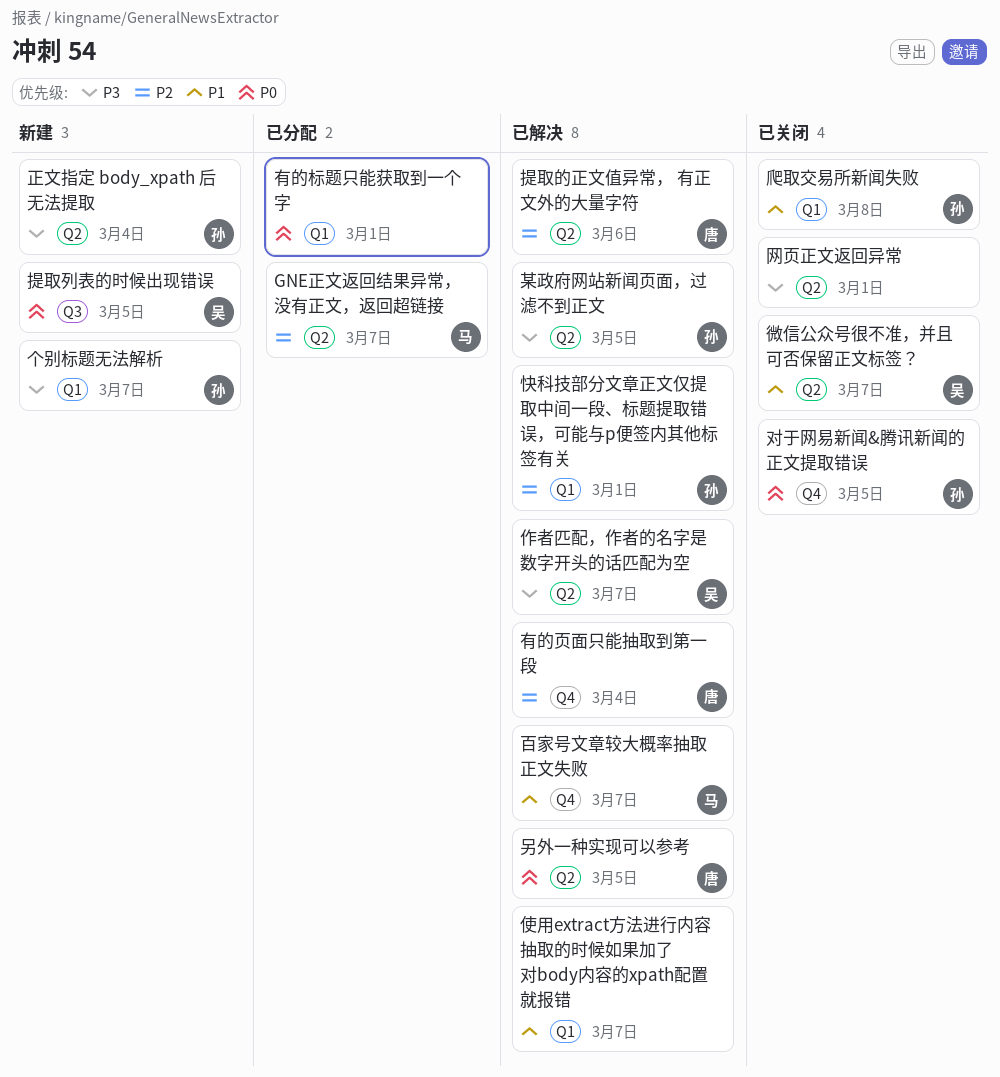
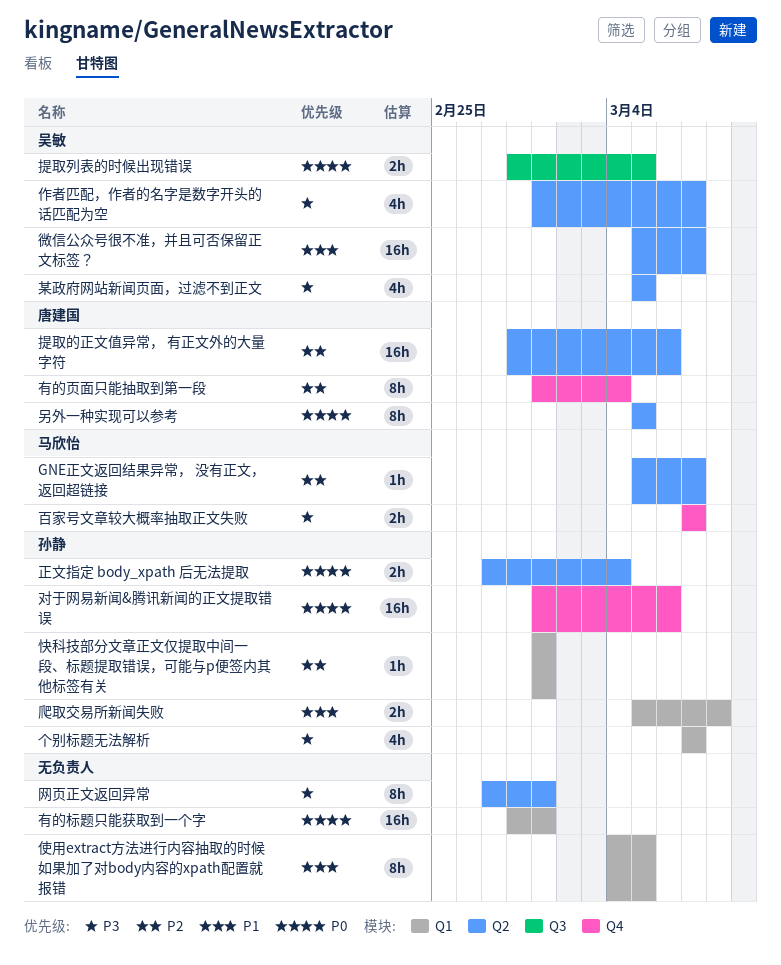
使用extract方法进行内容抽取的时候如果加了对body内容的xpath配置就报错, due: Mar 7 -> Mar 5
对于网易新闻&腾讯新闻的正文提取错误, due: Mar 5 -> Mar 6
某政府网站新闻页面，过滤不到正文, owner: 孙静 -> 吴敏
正文指定 body_xpath 后无法提取, priority: P3 -> P0
百家号文章较大概率抽取正文失败, priority: P1 -> P3

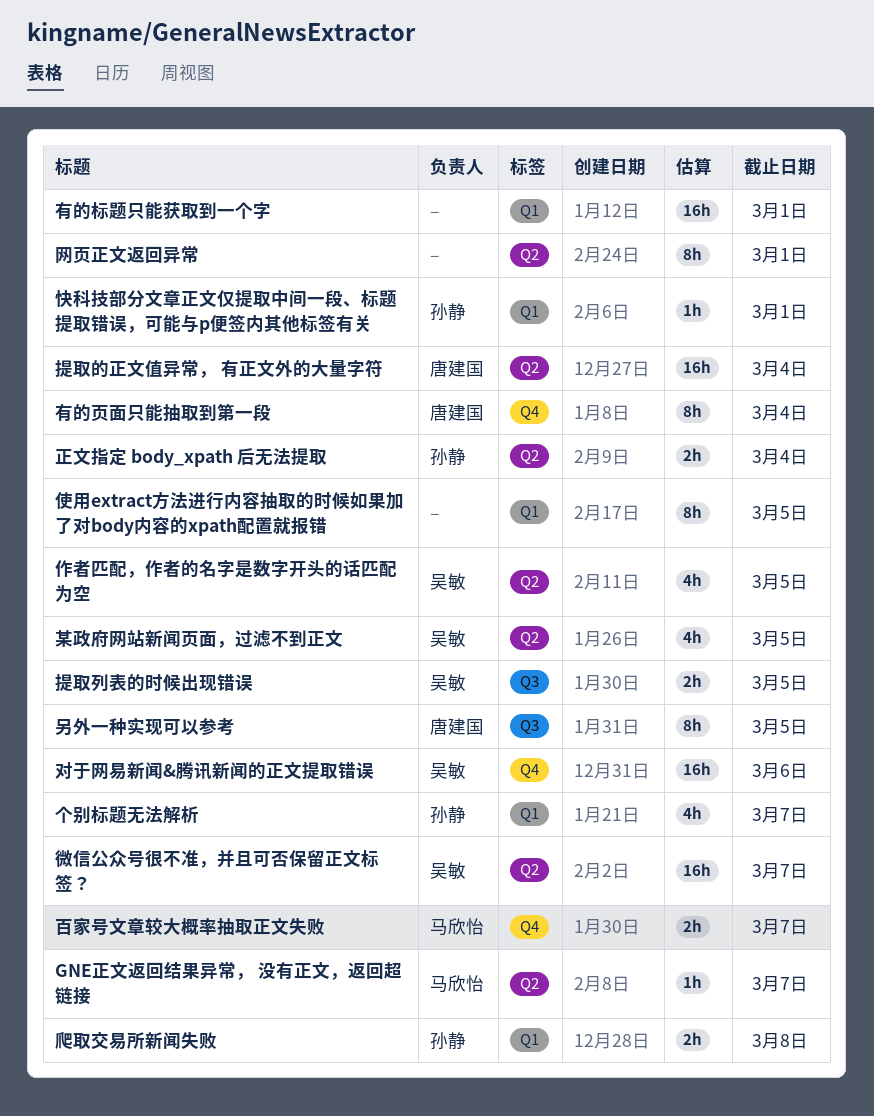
作者匹配，作者的名字是数字开头的话匹配为空, due: Mar 7 -> Mar 5
另外一种实现可以参考, label: Q2 -> Q3
对于网易新闻&腾讯新闻的正文提取错误, owner: 孙静 -> 吴敏
提取的正文值异常， 有正文外的大量字符, due: Mar 6 -> Mar 4

